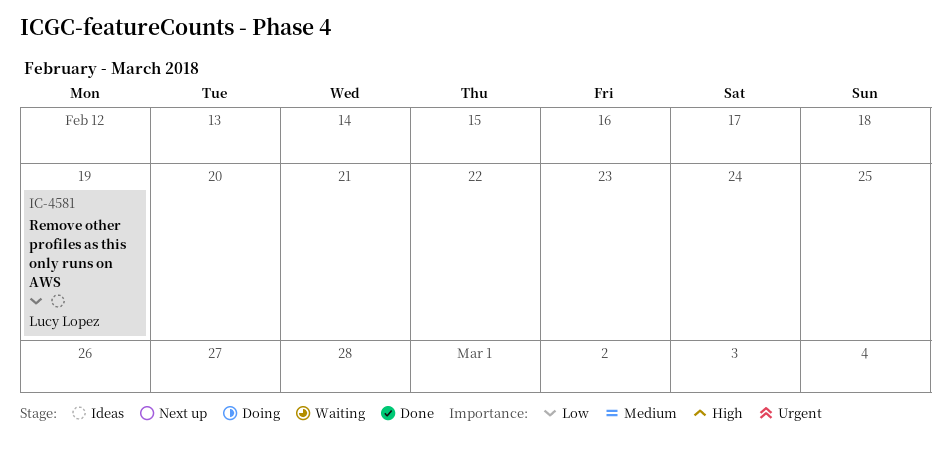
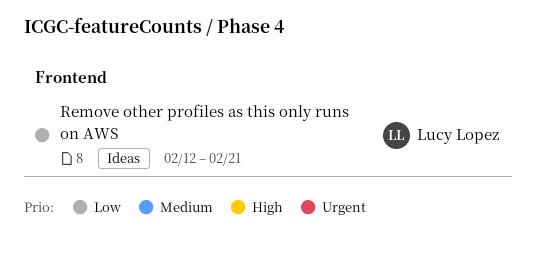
Remove other profiles as this only runs on AWS, due: Feb 19 -> Feb 21

